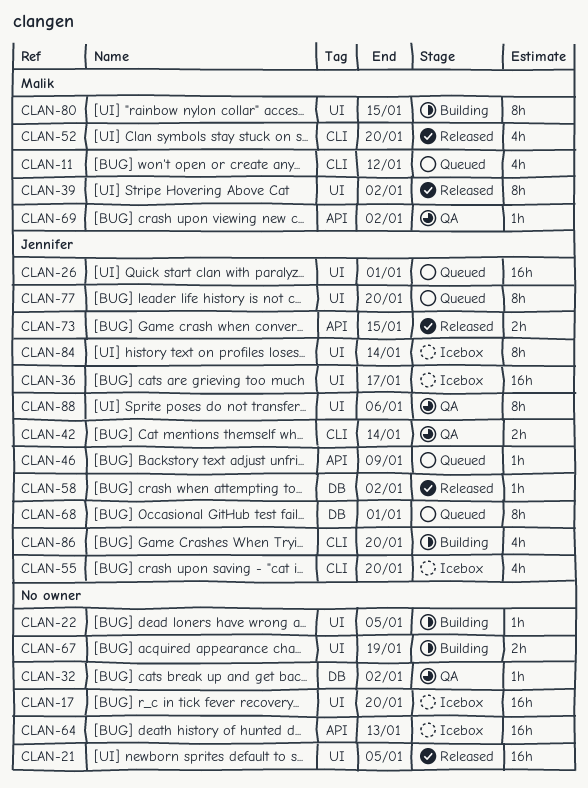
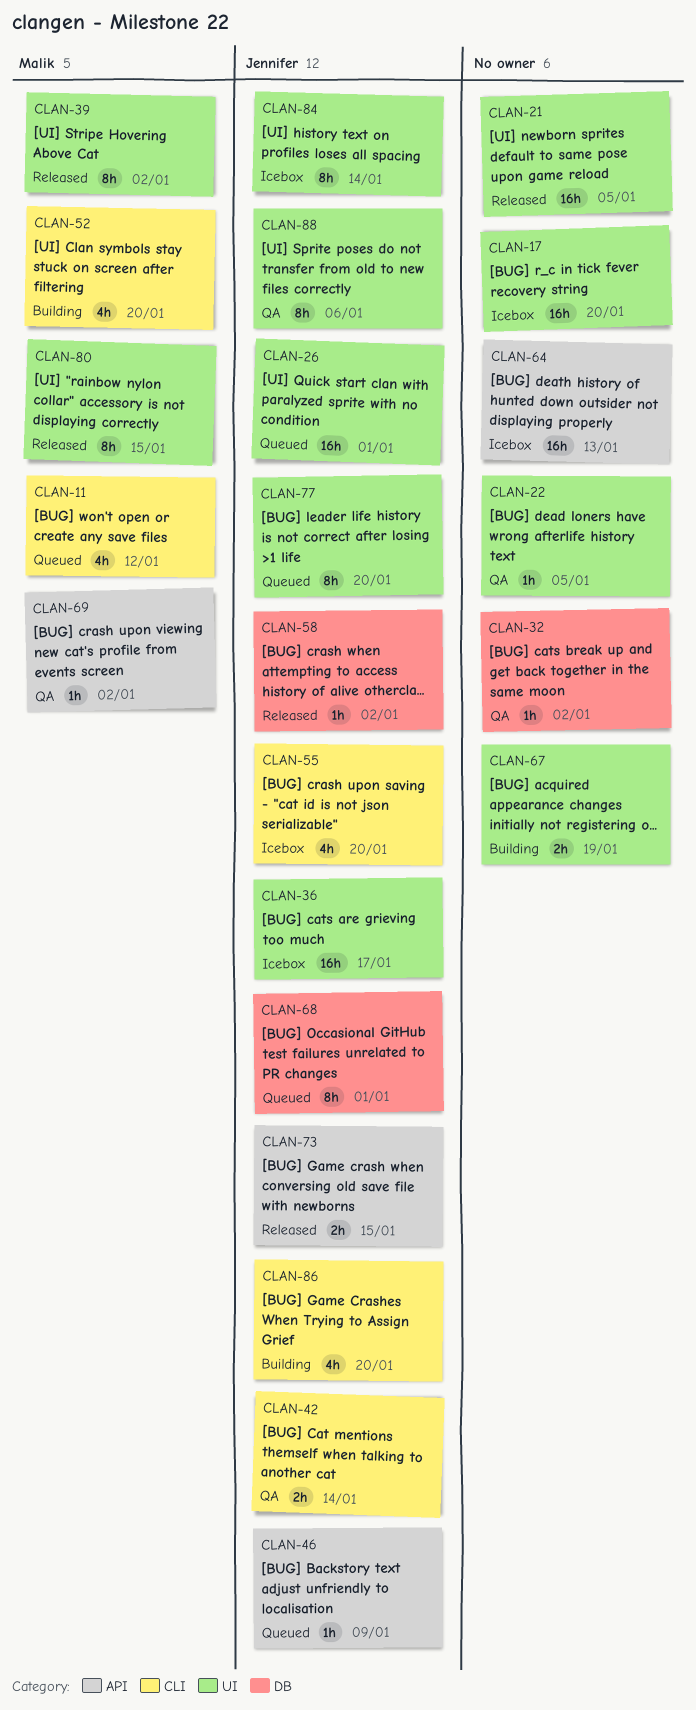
CLAN-22, status: Building -> QA
CLAN-52, status: Released -> Building
CLAN-80, status: Building -> Released

